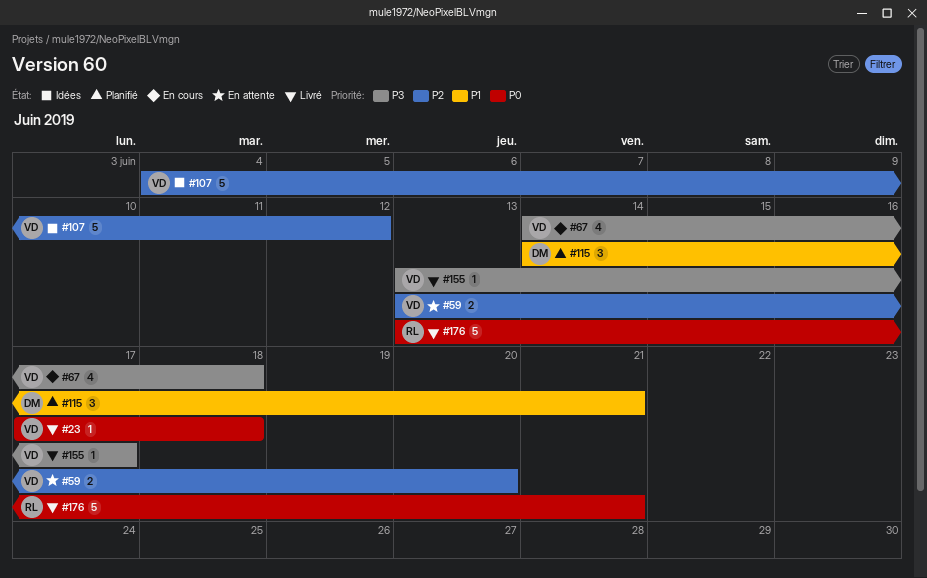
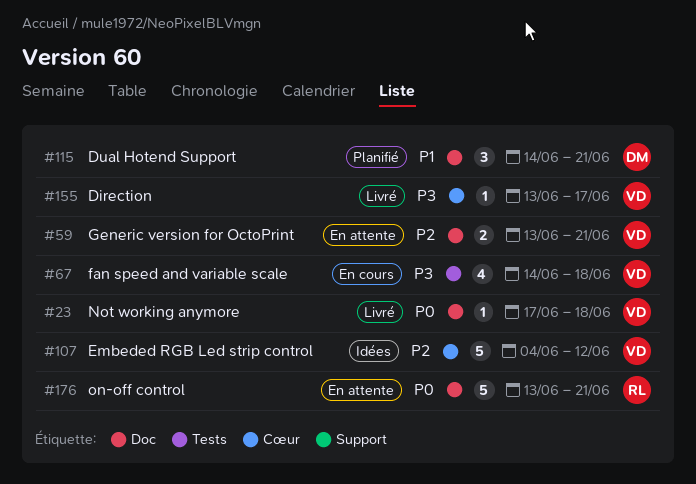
#59, due: Jun 20 -> Jun 21
#176, status: Livré -> En attente

